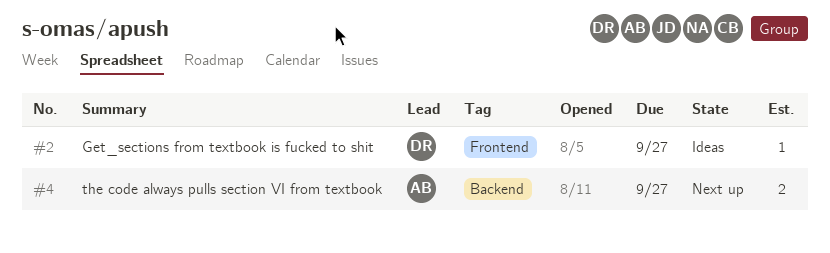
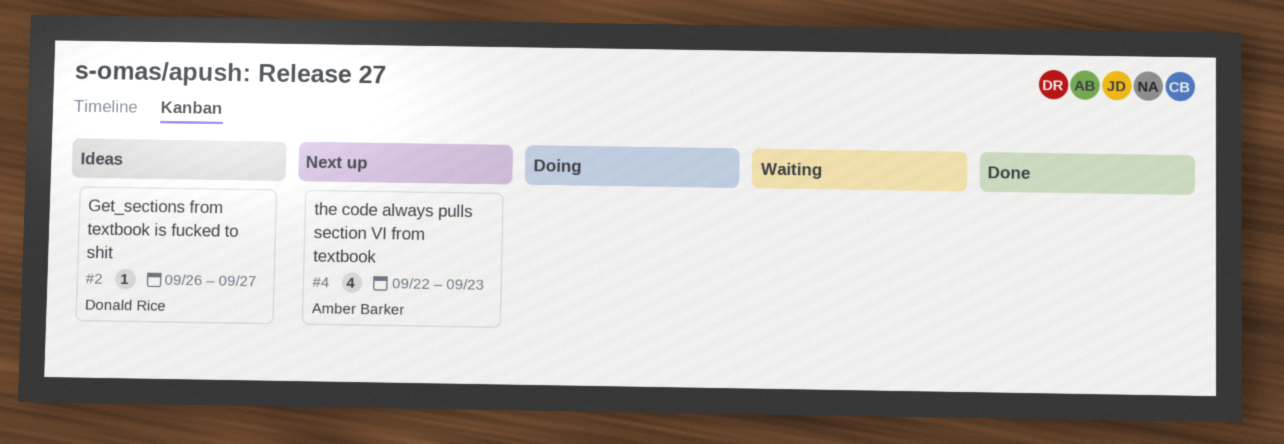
#4, estimate: 2 -> 4
#4, due: Sep 27 -> Sep 23

